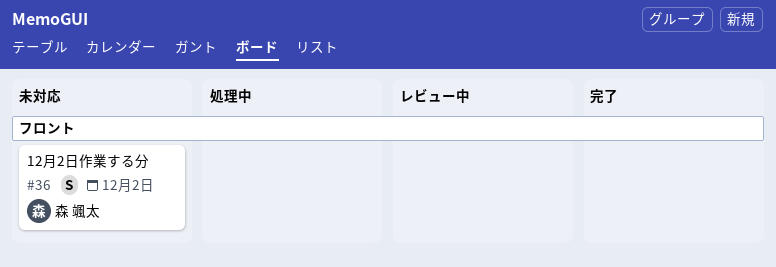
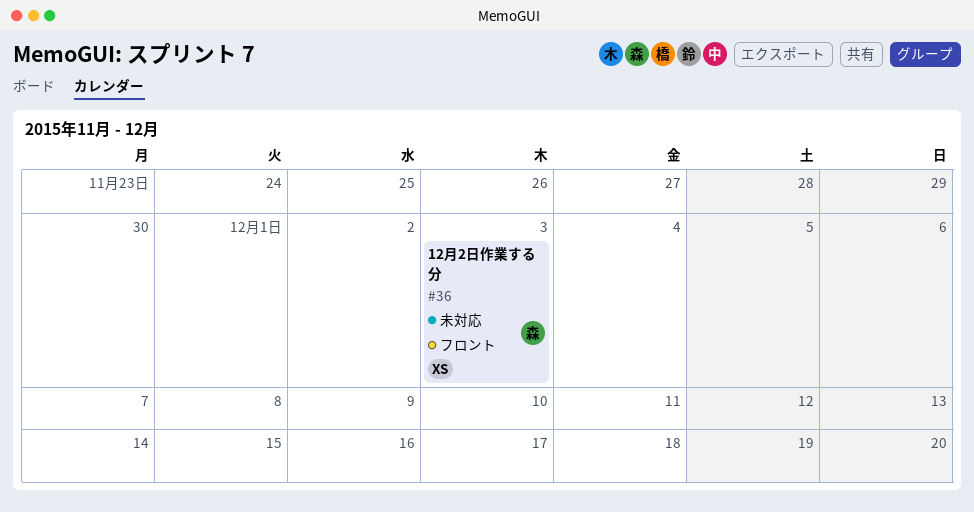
#36, estimate: S -> XS
#36, due: Dec 2 -> Dec 3

